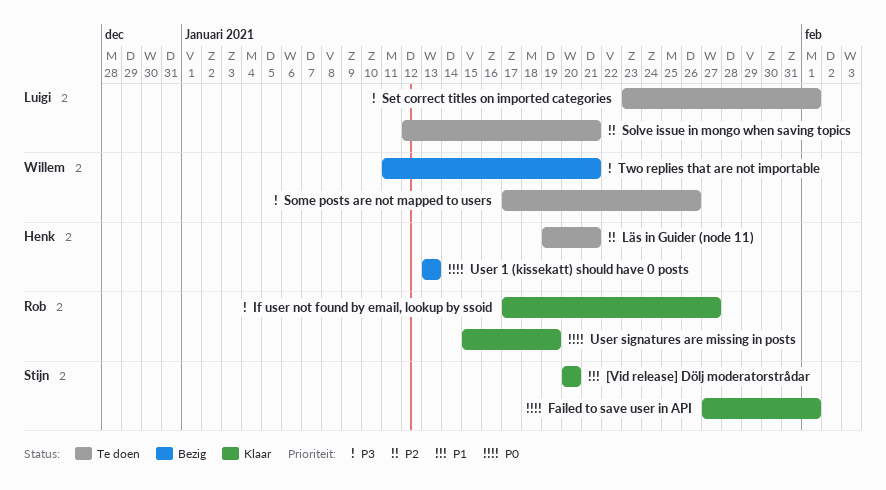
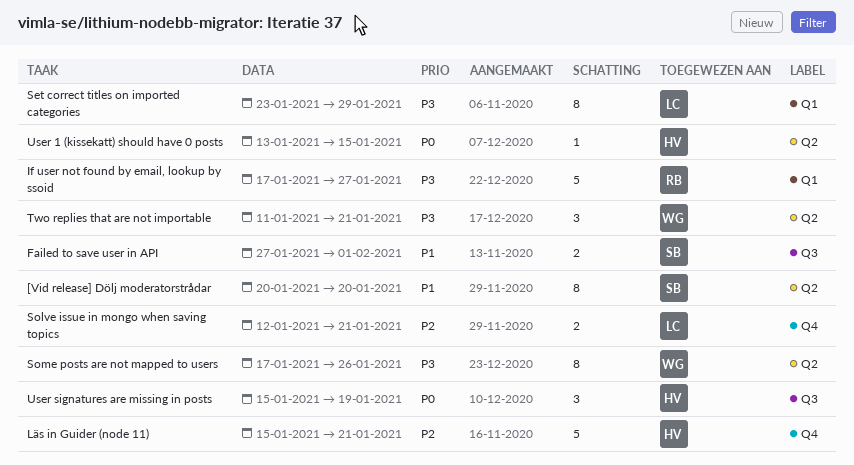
Failed to save user in API, priority: P0 -> P1
Läs in Guider (node 11), start: Jan 19 -> Jan 15
Set correct titles on imported categories, due: Feb 1 -> Jan 29
User 1 (kissekatt) should have 0 posts, due: Jan 13 -> Jan 15
User signatures are missing in posts, owner: Rob -> Henk

